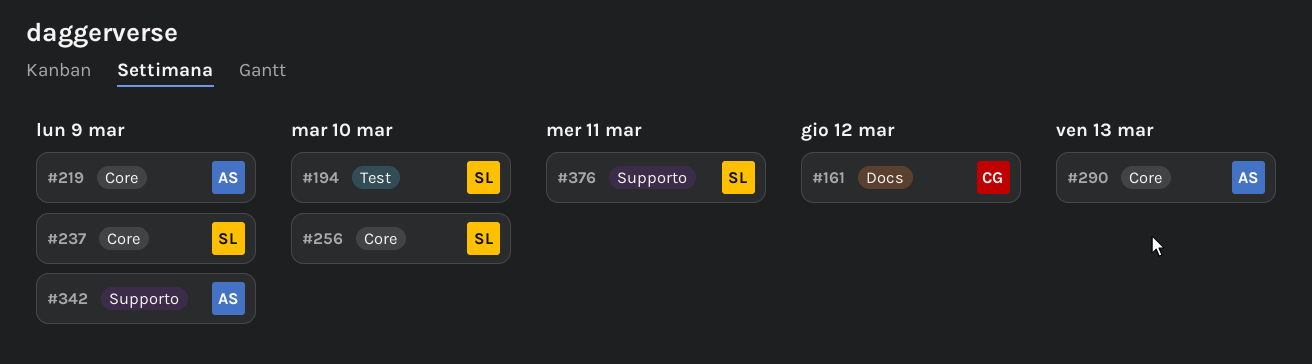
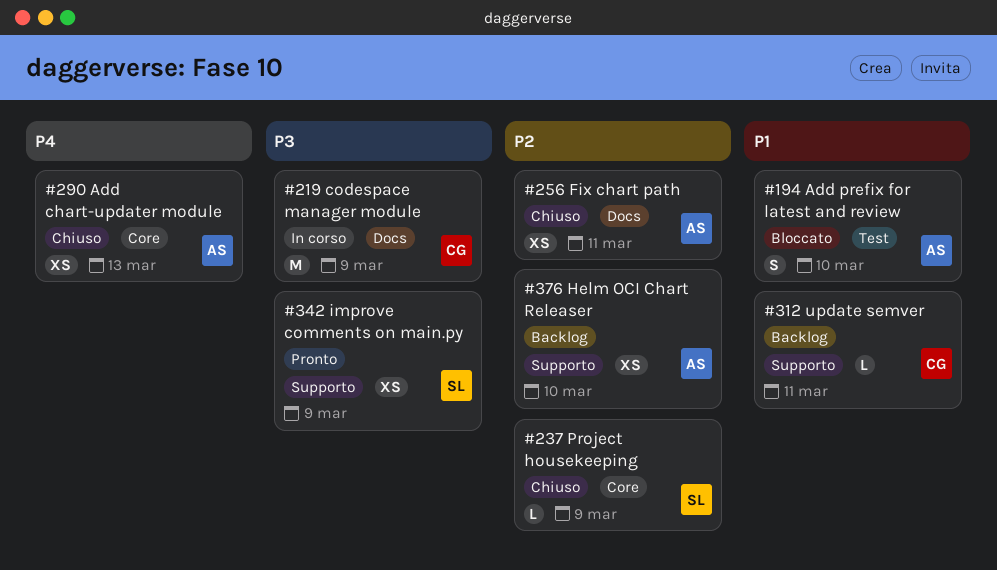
#161: present -> none
#194, owner: SL -> AS
#219, owner: AS -> CG
#219, label: Core -> Docs
#256, owner: SL -> AS
#256, label: Core -> Docs
#256, due: Mar 10 -> Mar 11
#312: none -> present
#342, owner: AS -> SL
#376, owner: SL -> AS
#376, due: Mar 11 -> Mar 10

